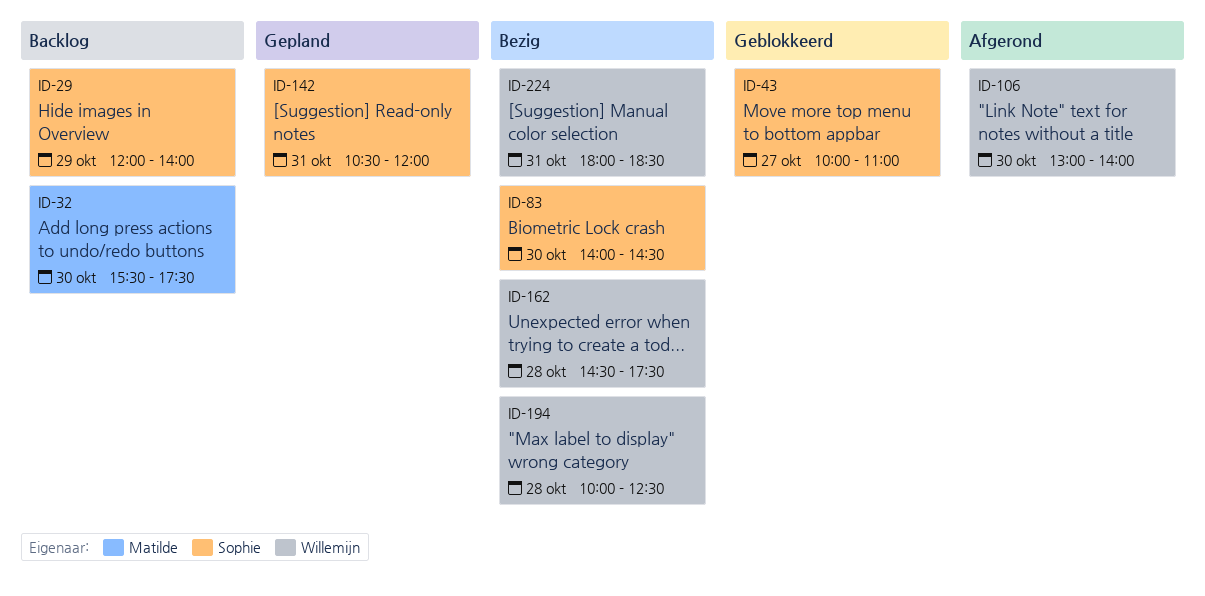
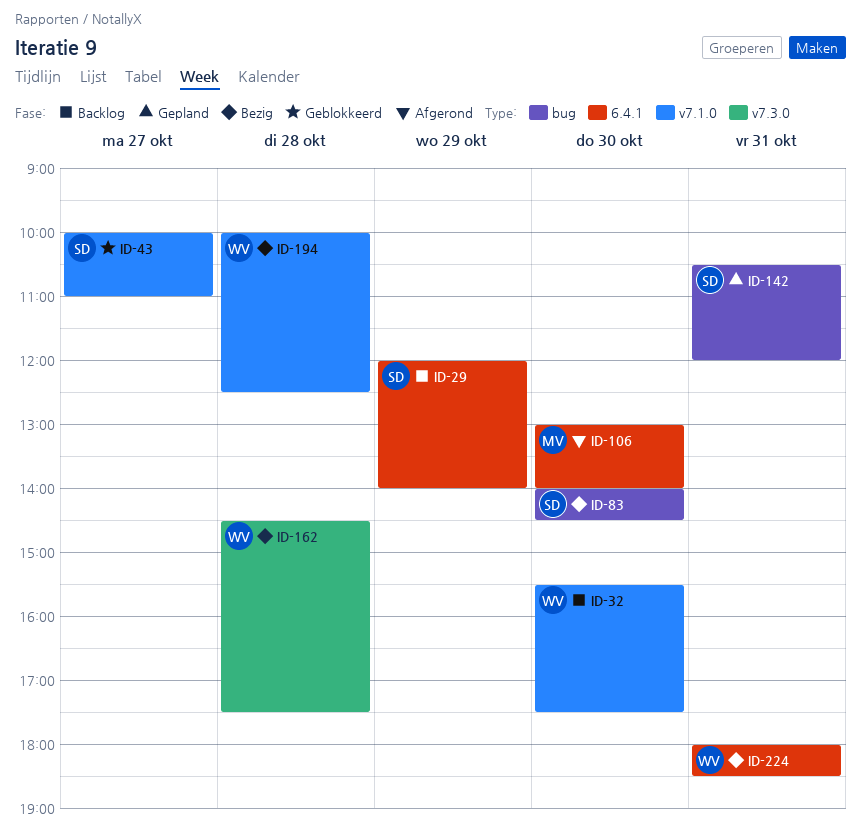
ID-32, owner: Matilde -> Willemijn
ID-106, owner: Willemijn -> Matilde

